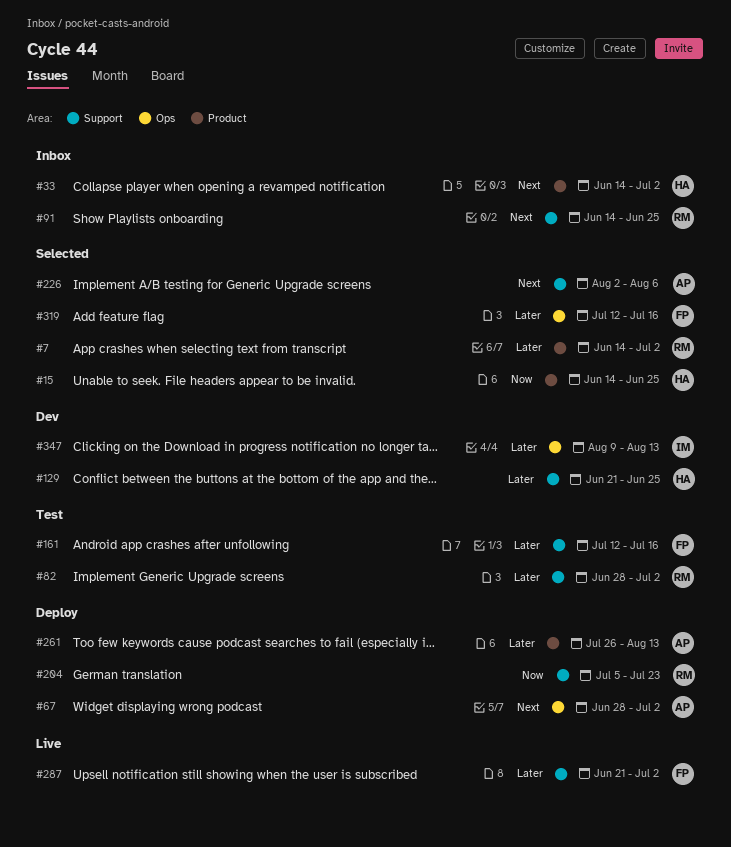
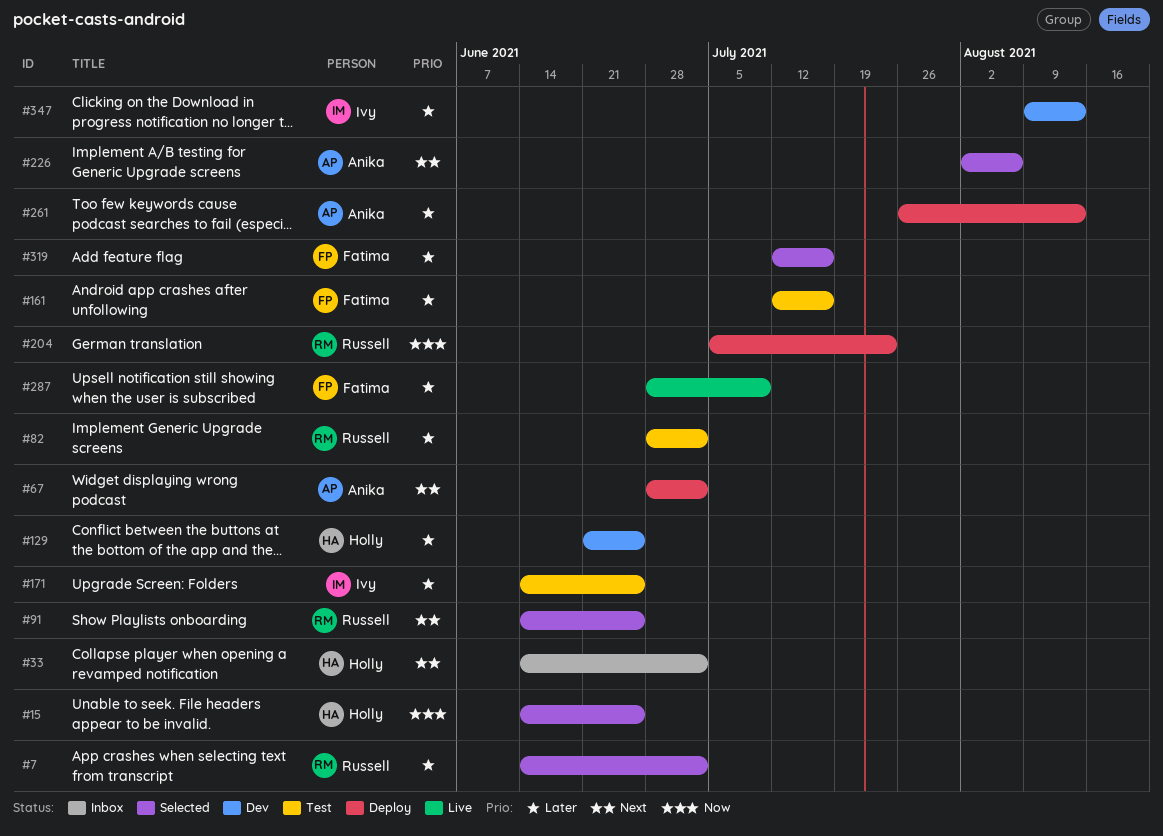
#91, status: Inbox -> Selected
#171: none -> present
#287, start: Jun 21 -> Jun 28
#287, due: Jul 2 -> Jul 9

